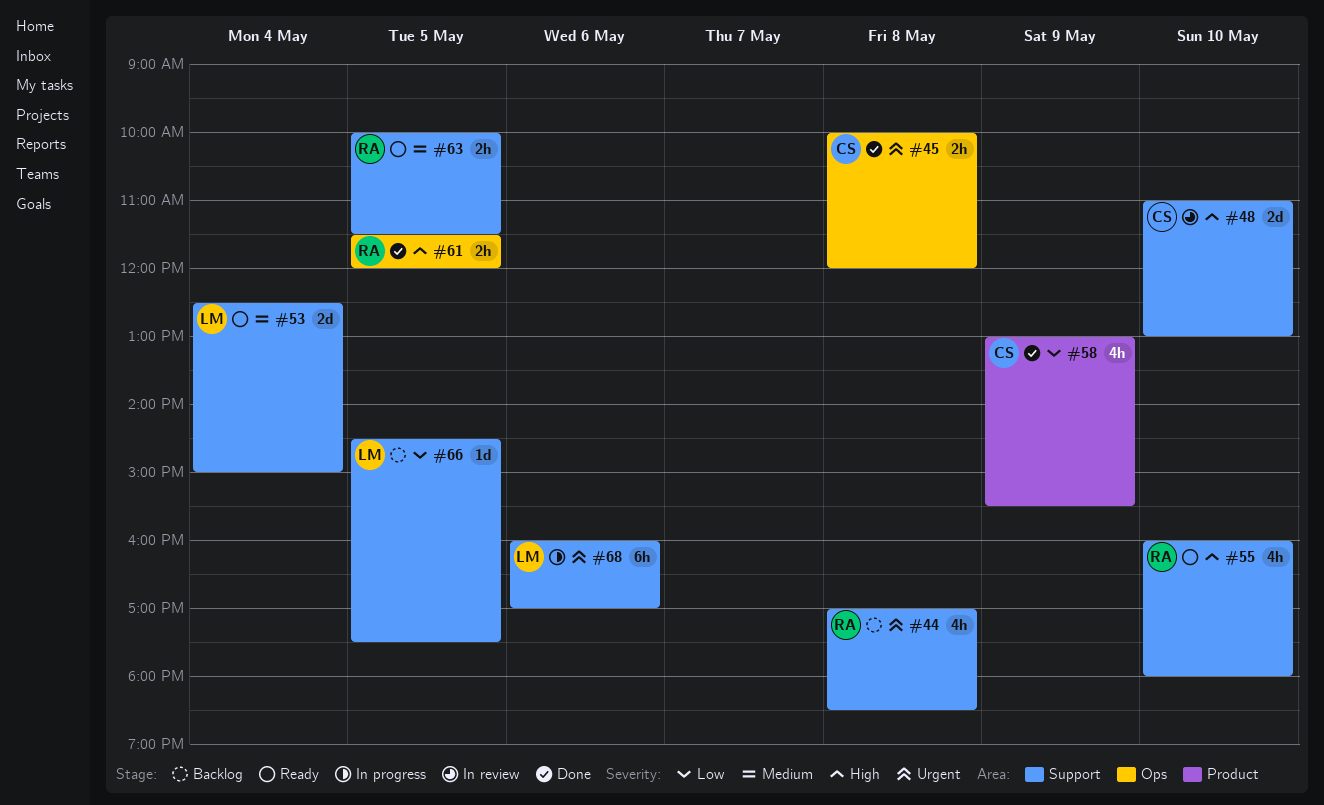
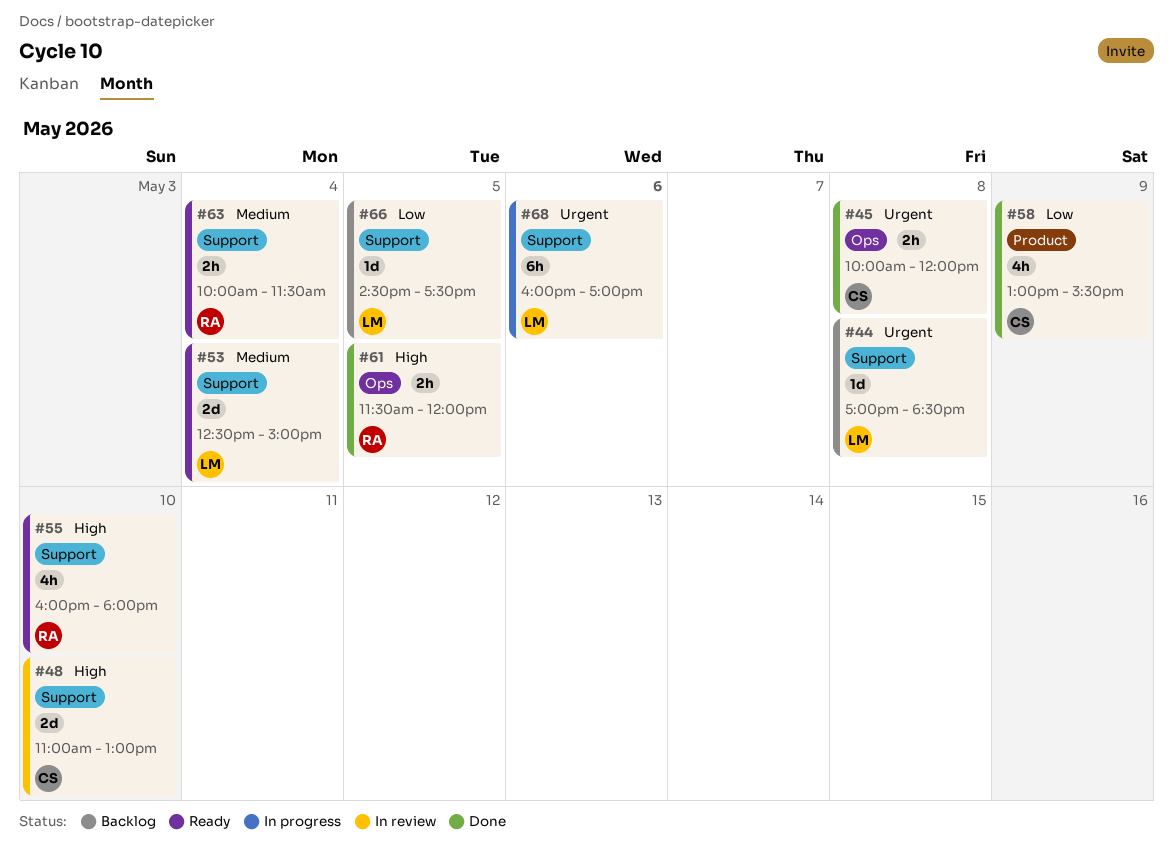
#44, owner: RA -> LM
#44, estimate: 4h -> 1d
#63, day: May 5 -> May 4

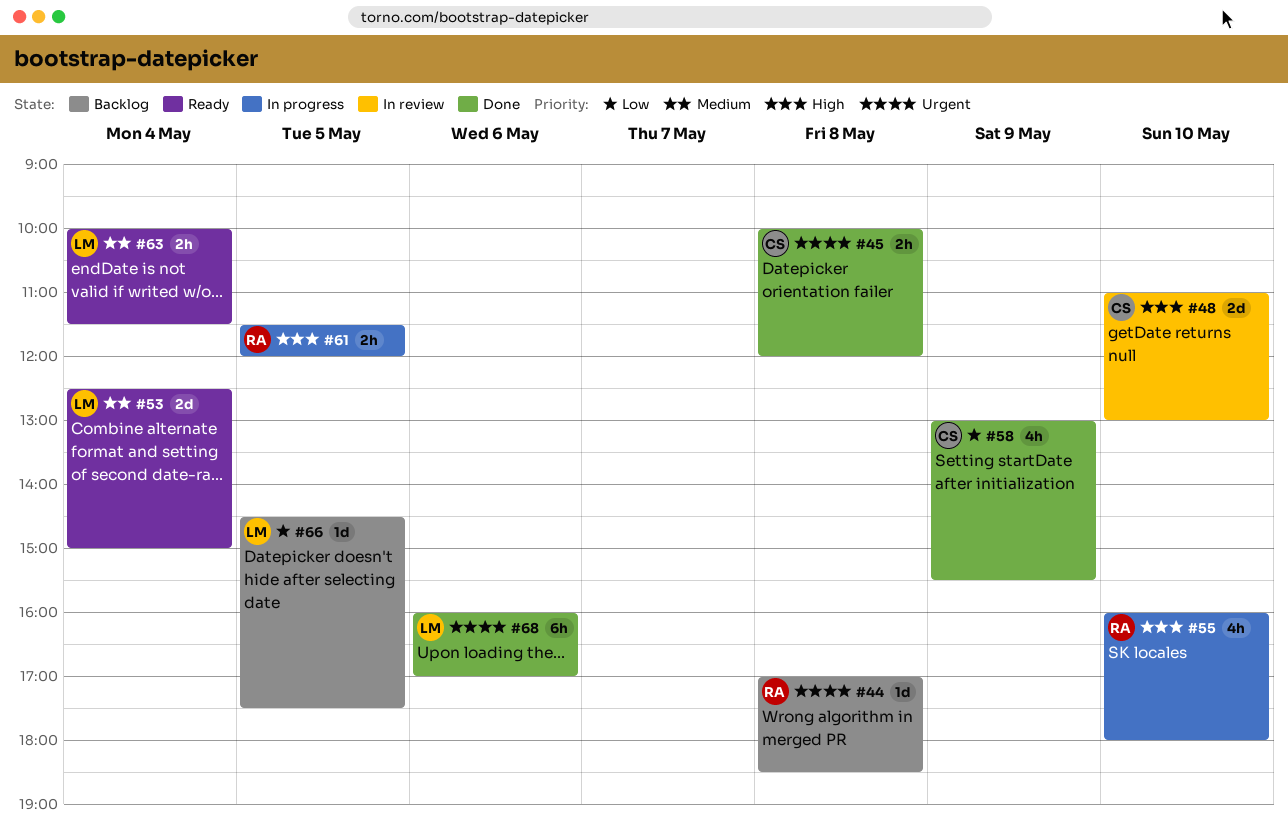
#44, owner: LM -> RA
#55, status: Ready -> In progress
#61, status: Done -> In progress
#63, owner: RA -> LM
#68, status: In progress -> Done

